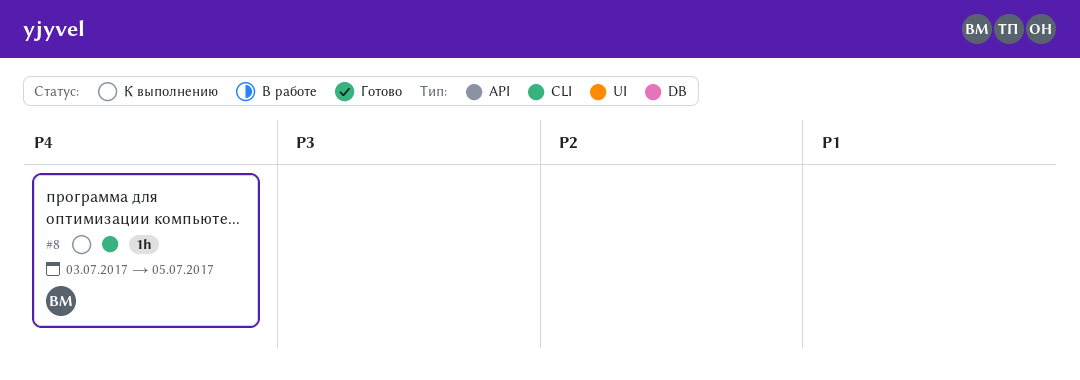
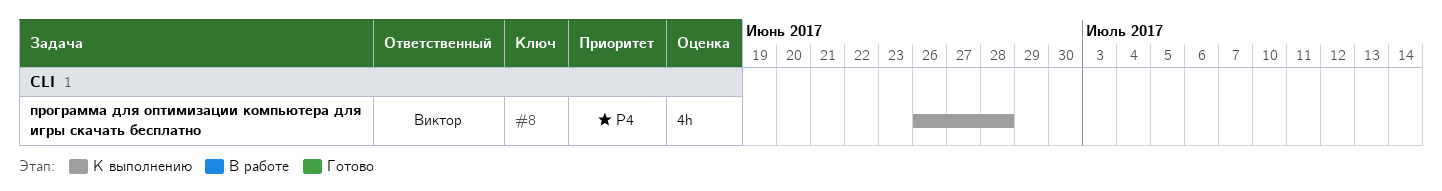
#8, estimate: 1h -> 4h
#8, start: Jul 3 -> Jun 26
#8, due: Jul 5 -> Jun 28

